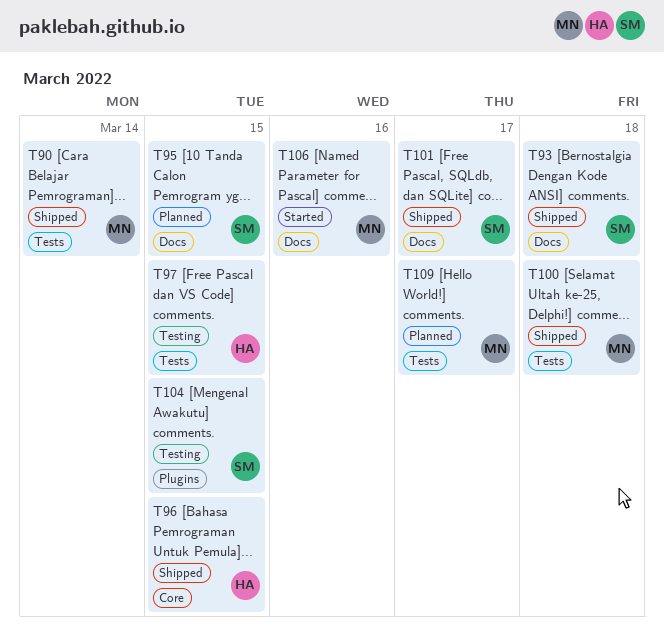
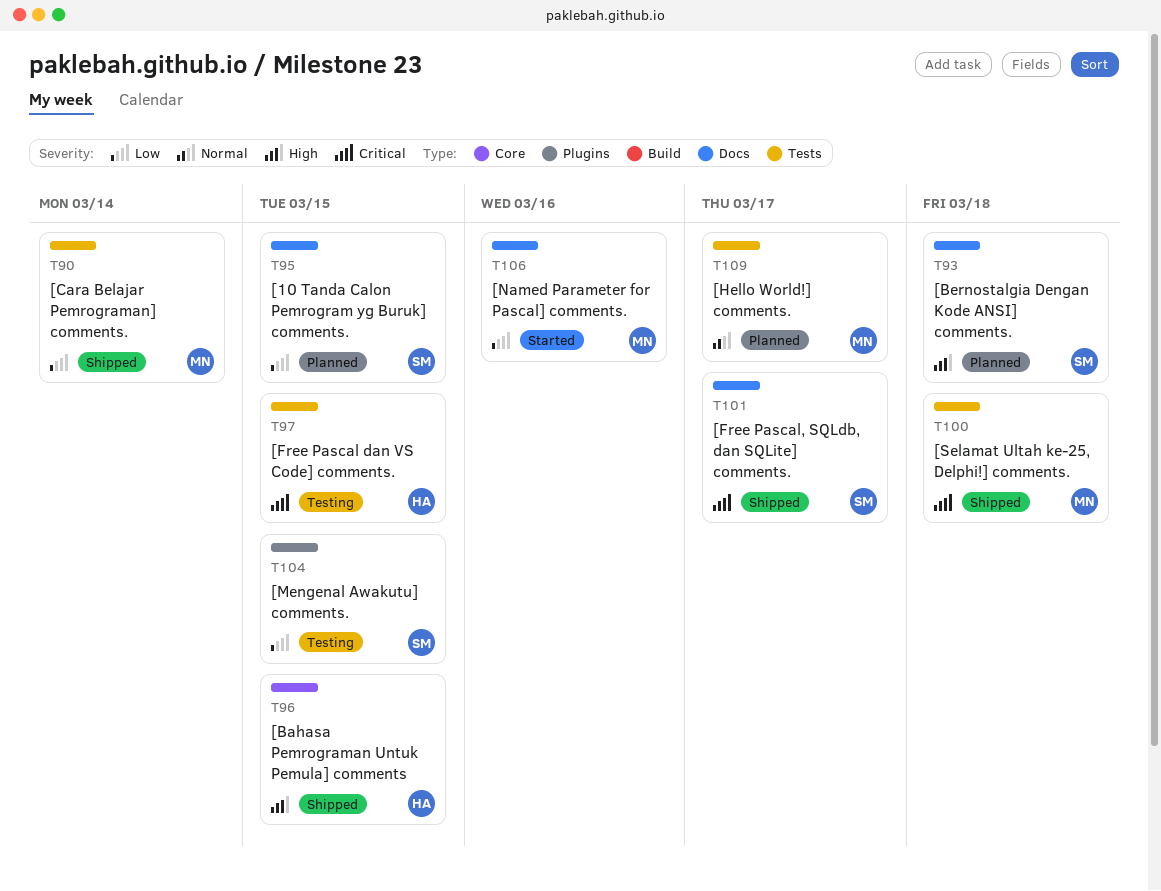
T93, status: Shipped -> Planned

